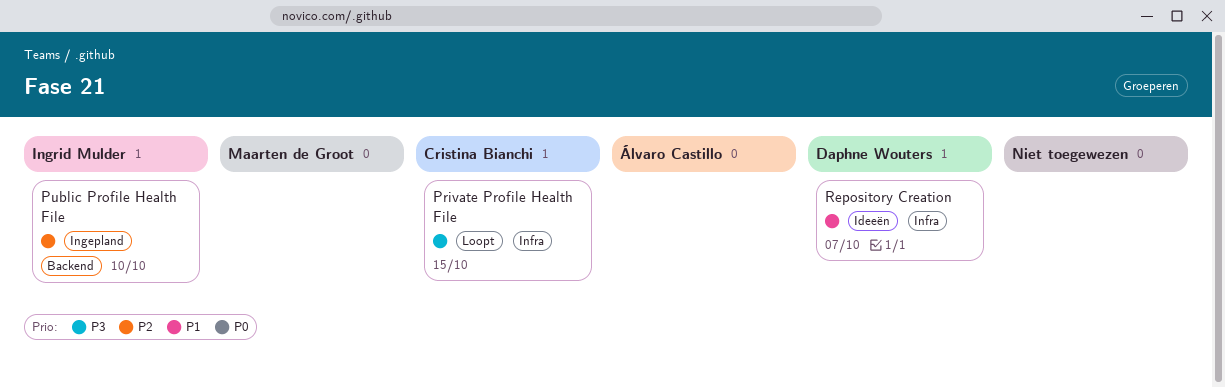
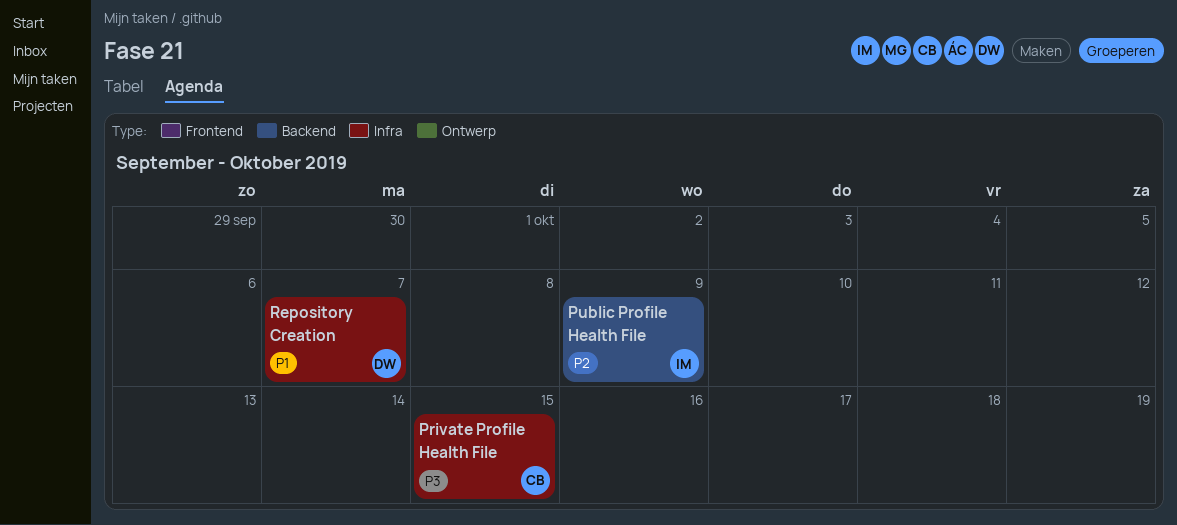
Public Profile Health File, due: Oct 10 -> Oct 9

